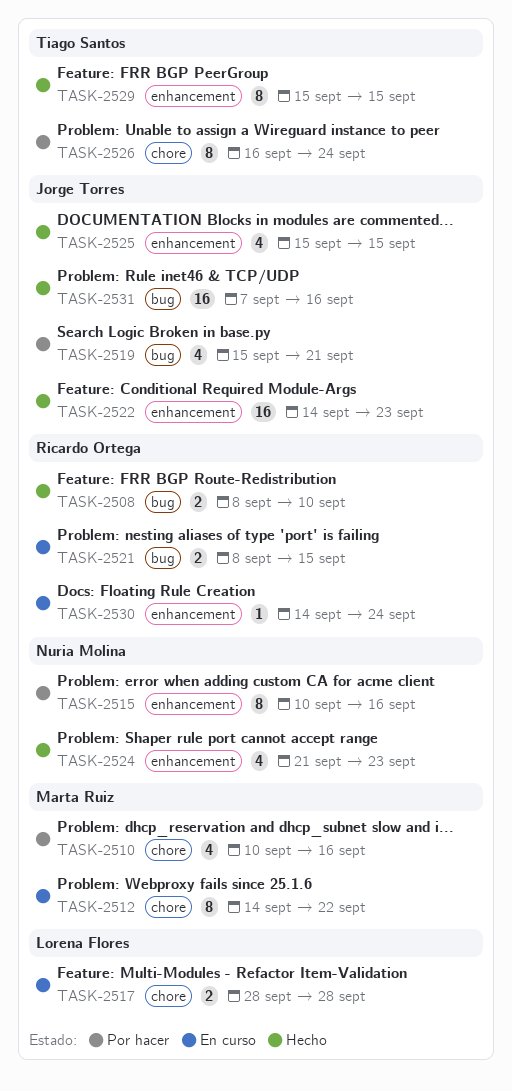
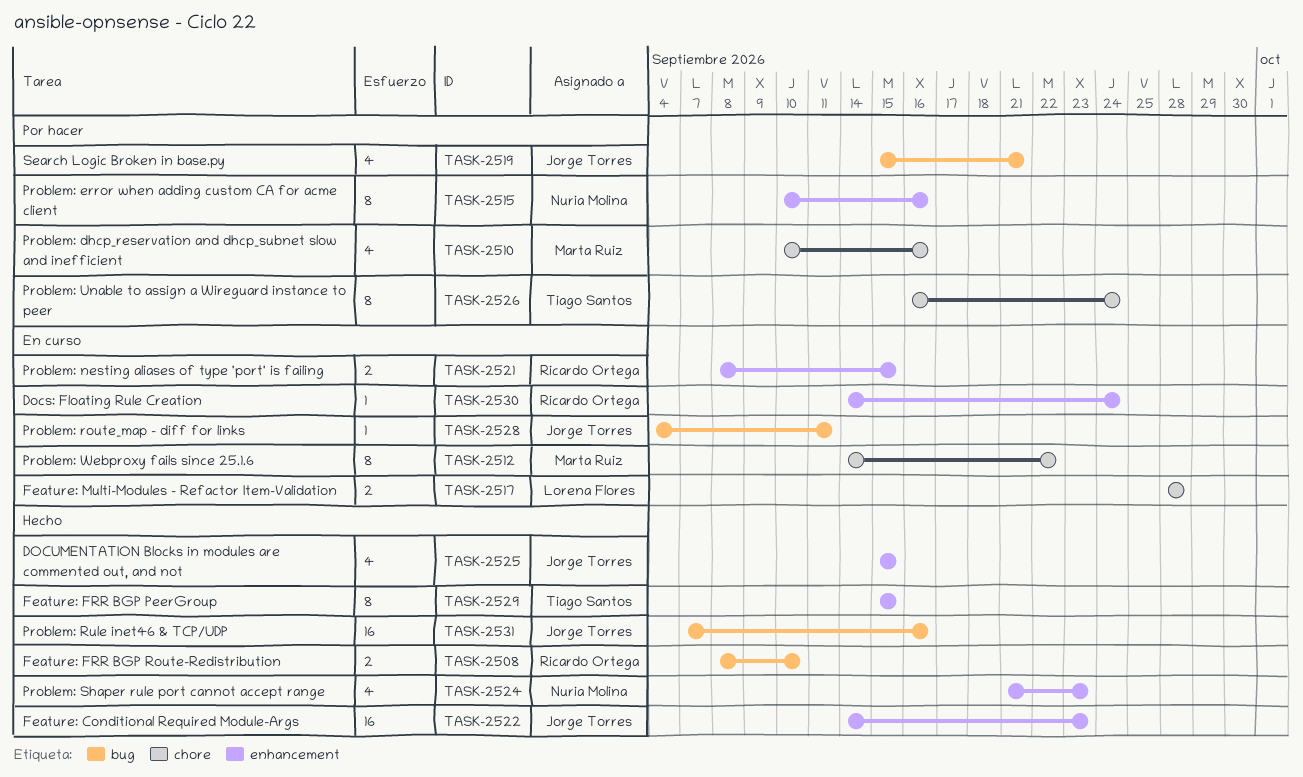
TASK-2521, label: bug -> enhancement
TASK-2528: none -> present

